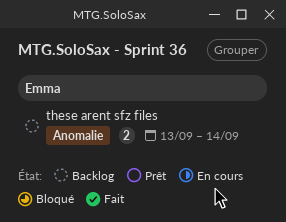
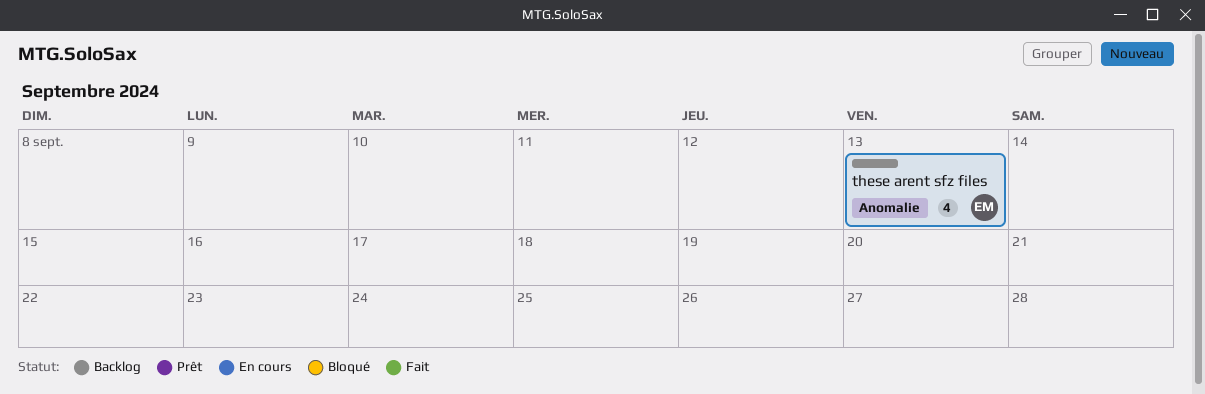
these arent sfz files, estimate: 2 -> 4
these arent sfz files, due: Sep 14 -> Sep 13

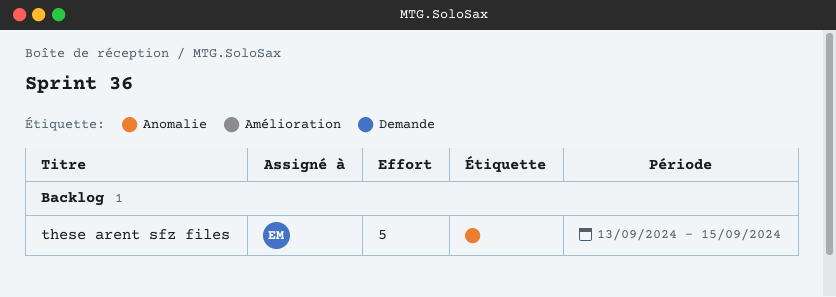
these arent sfz files, estimate: 4 -> 5
these arent sfz files, due: Sep 13 -> Sep 15

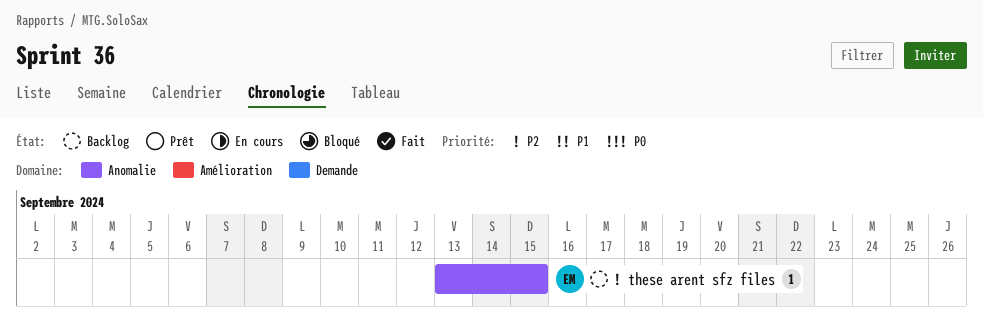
these arent sfz files, estimate: 5 -> 1

